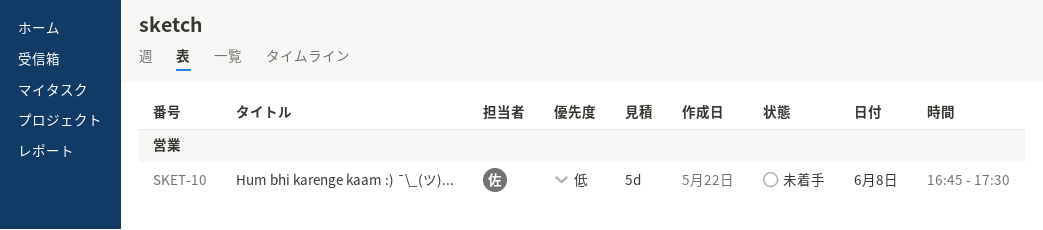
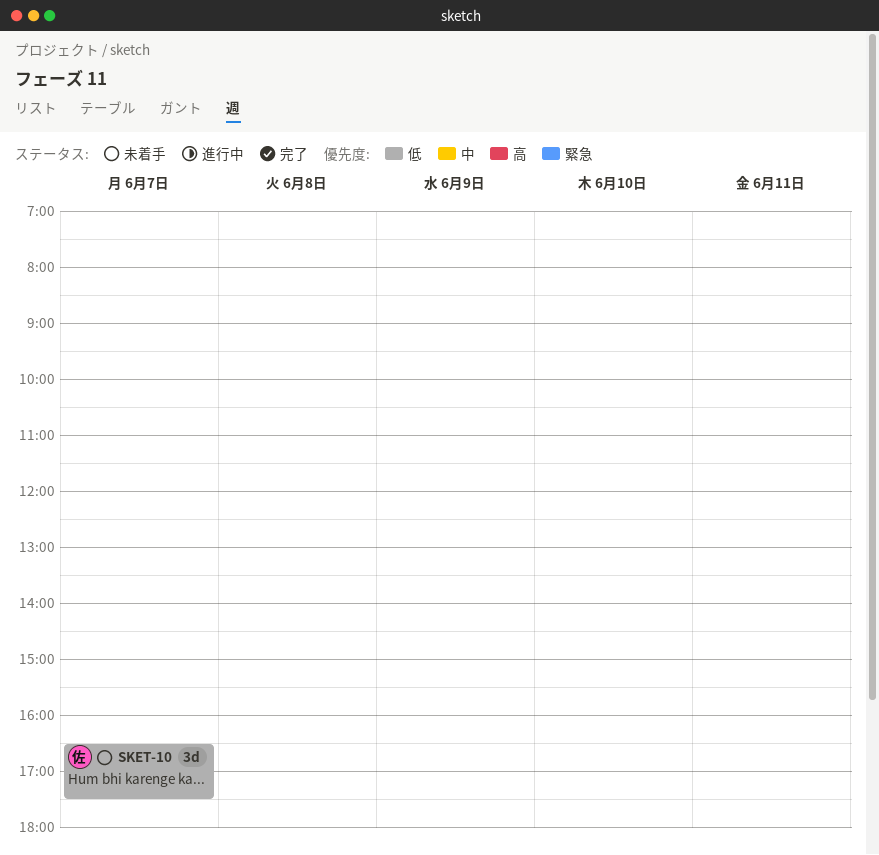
SKET-10, estimate: 5d -> 3d
SKET-10, day: Jun 8 -> Jun 7
SKET-10, begins: 16:45 -> 16:30

